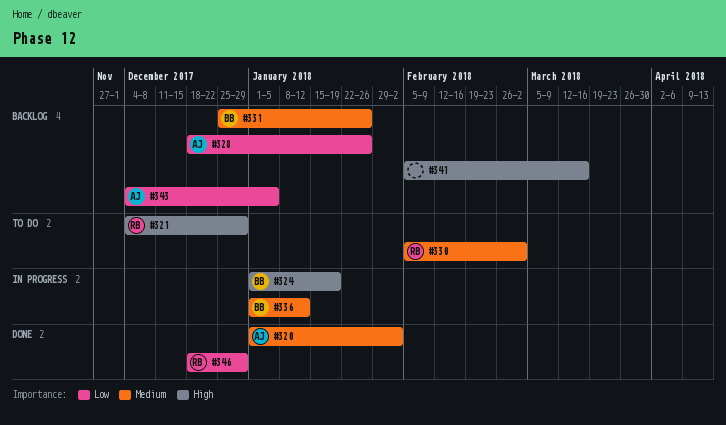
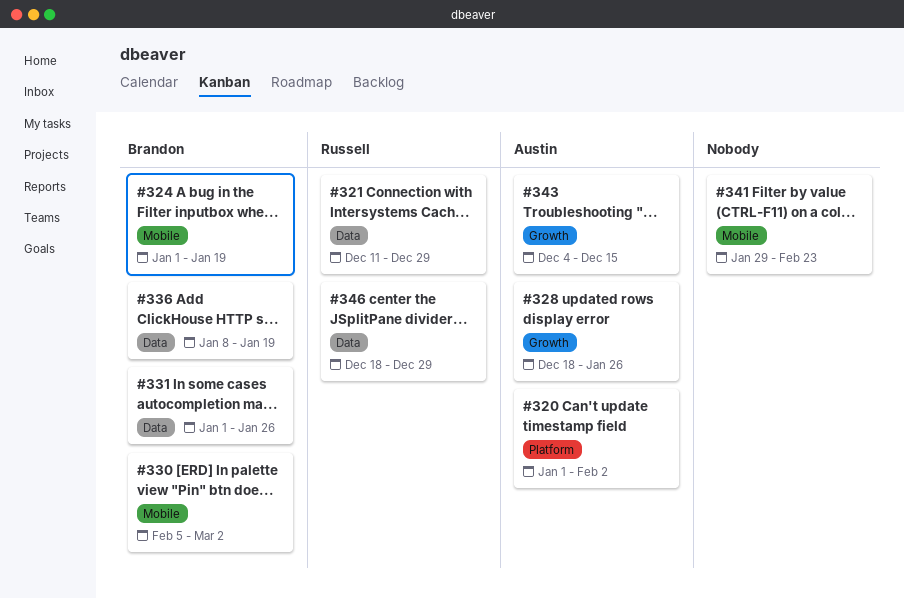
#321, start: Dec 4 -> Dec 11
#330, owner: Russell -> Brandon
#331, start: Dec 25 -> Jan 1
#336, start: Jan 1 -> Jan 8
#336, due: Jan 12 -> Jan 19
#341, start: Feb 5 -> Jan 29
#341, due: Mar 16 -> Feb 23
#343, due: Jan 5 -> Dec 15

